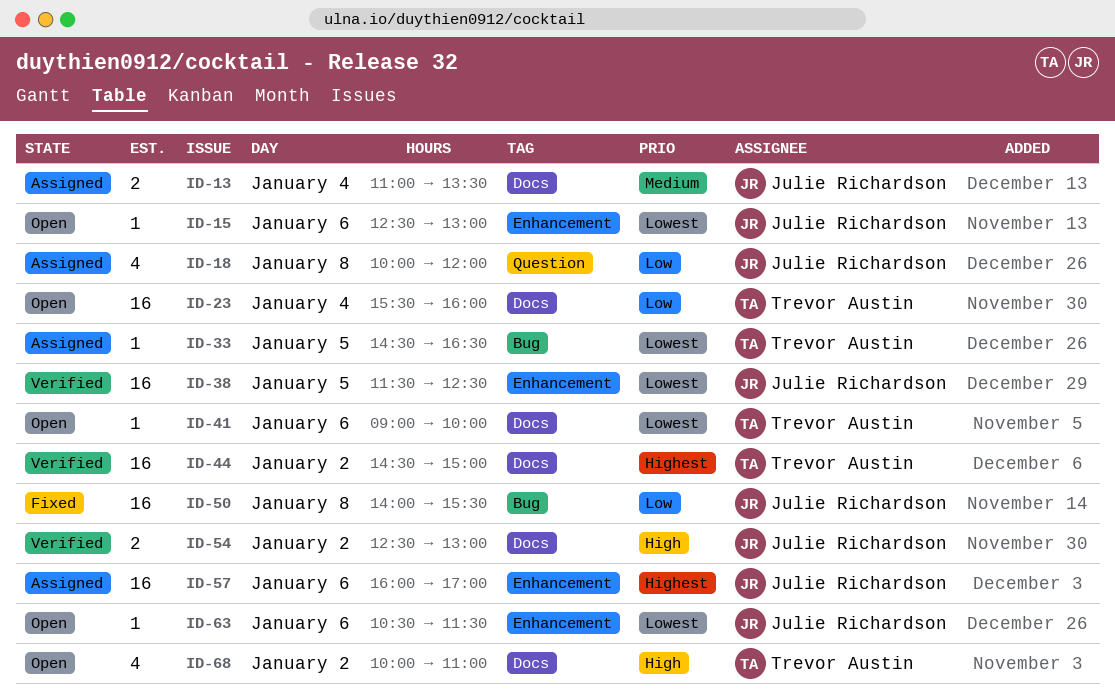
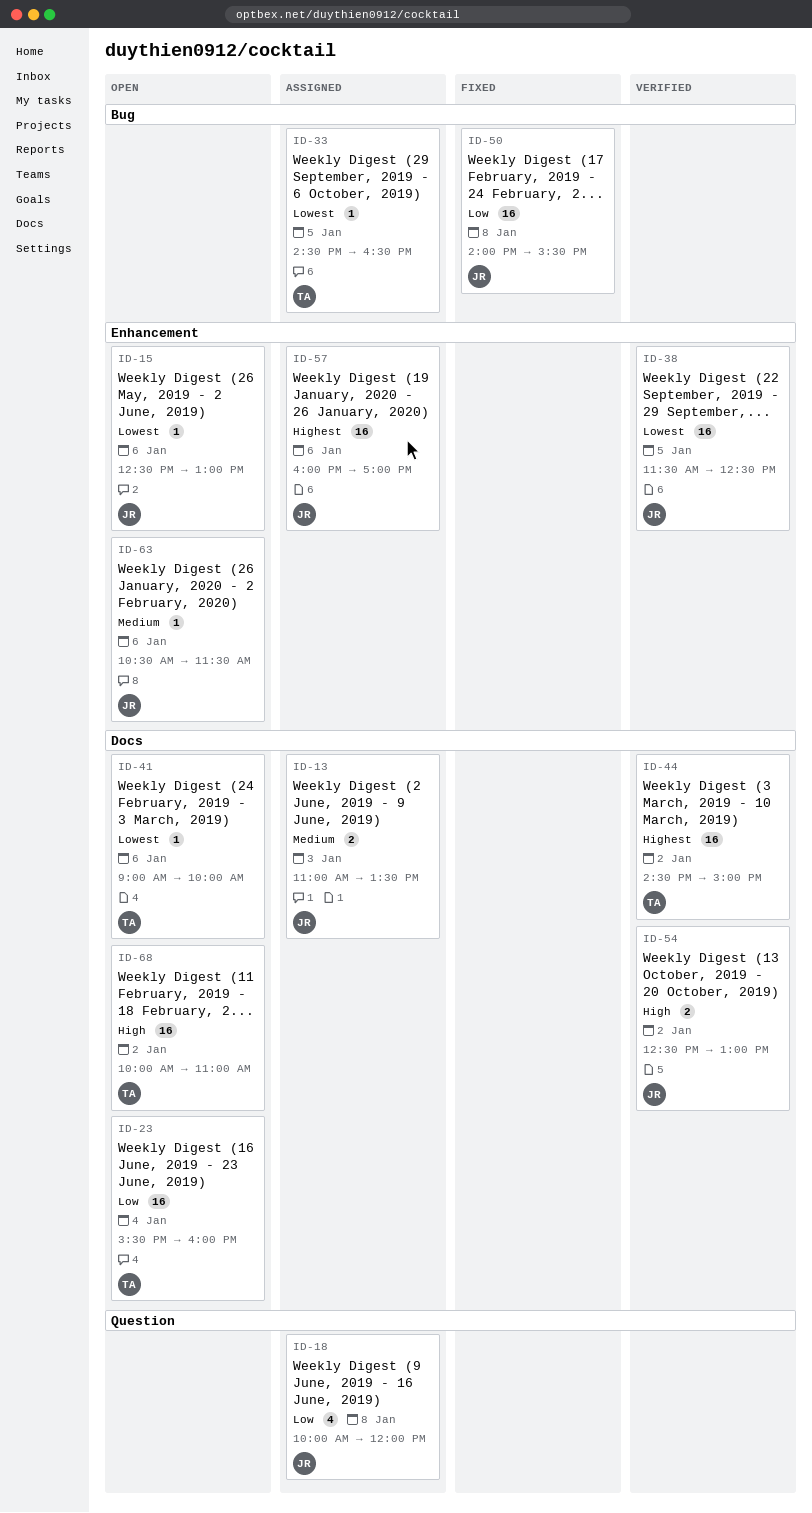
ID-13, day: Jan 4 -> Jan 3
ID-63, priority: Lowest -> Medium
ID-68, estimate: 4 -> 16

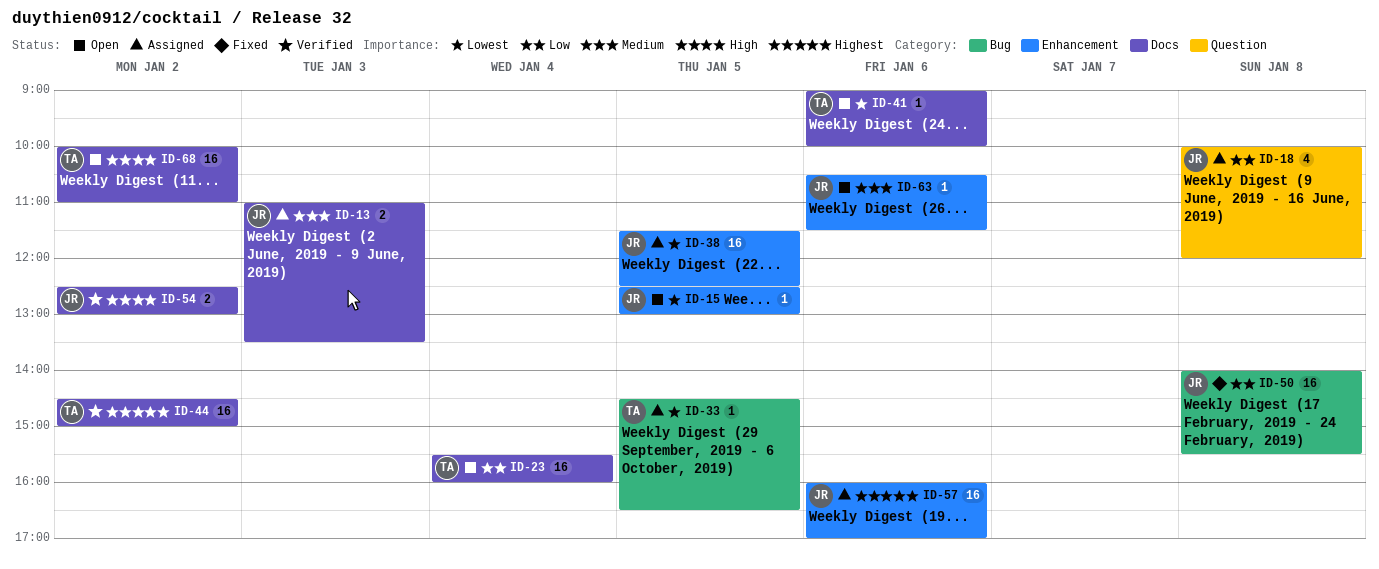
ID-15, day: Jan 6 -> Jan 5
ID-38, status: Verified -> Assigned

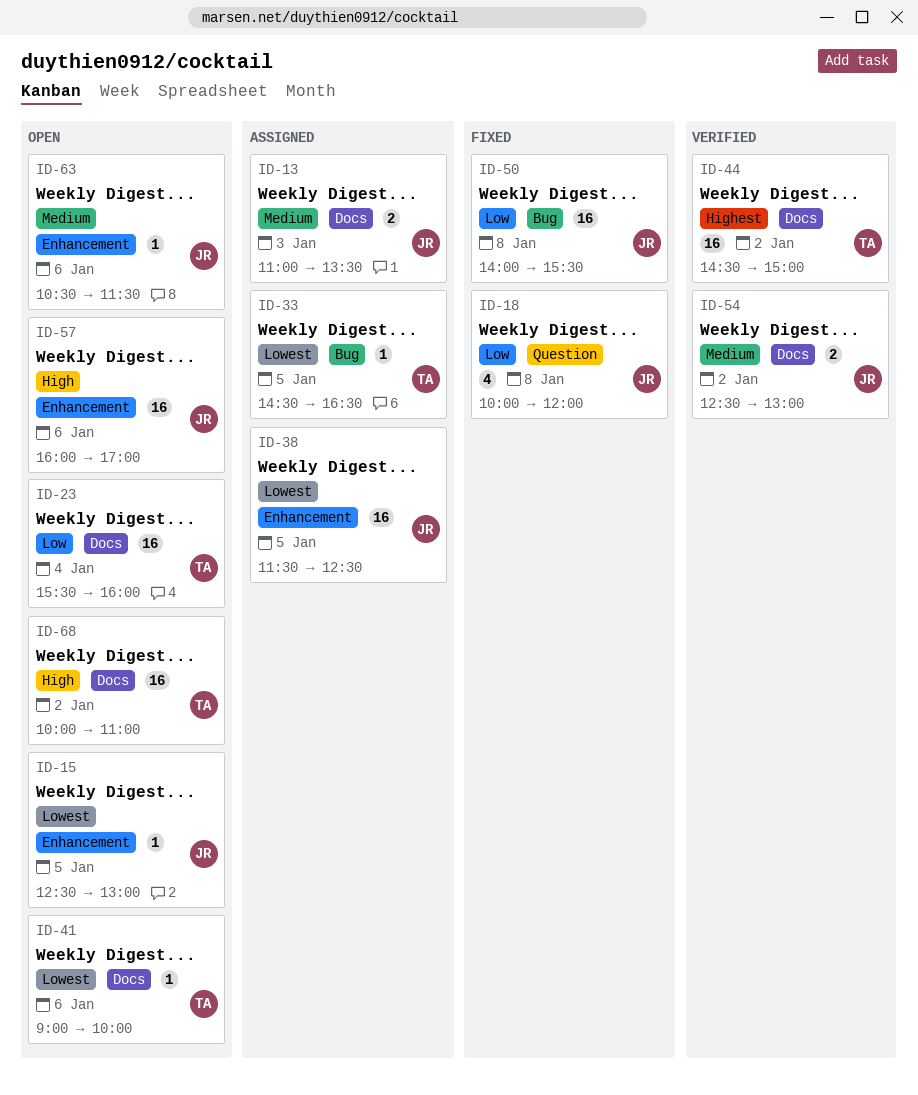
ID-18, status: Assigned -> Fixed
ID-54, priority: High -> Medium
ID-57, status: Assigned -> Open
ID-57, priority: Highest -> High

